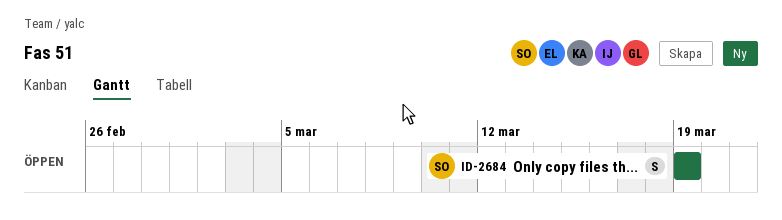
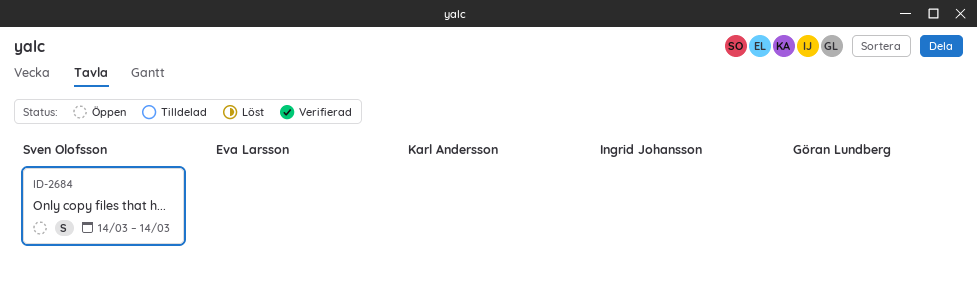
ID-2684, start: Mar 19 -> Mar 14
ID-2684, due: Mar 19 -> Mar 14

